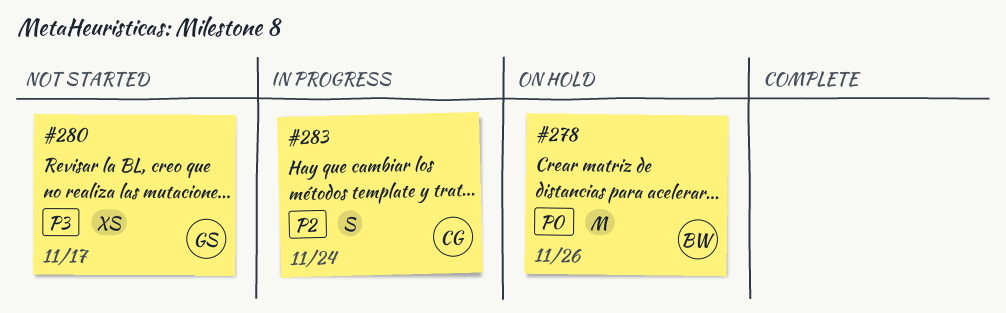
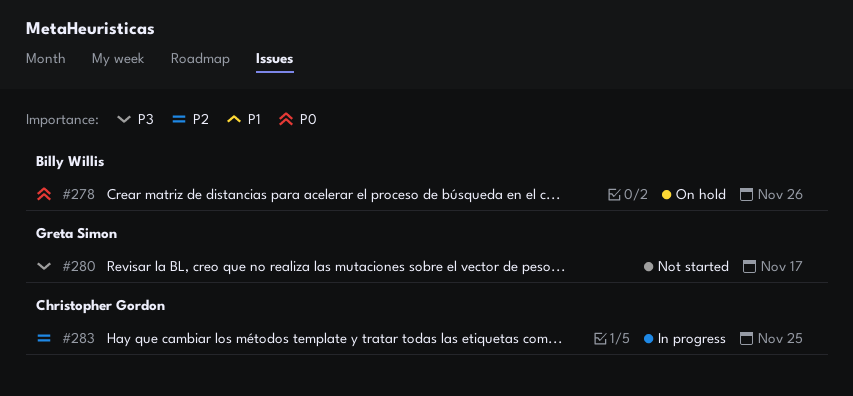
#283, due: Nov 24 -> Nov 25

